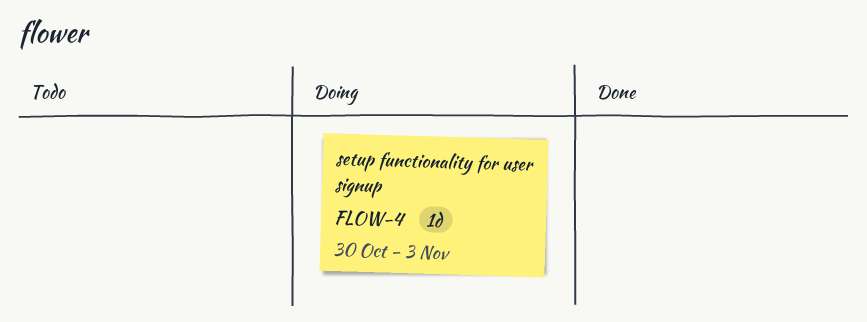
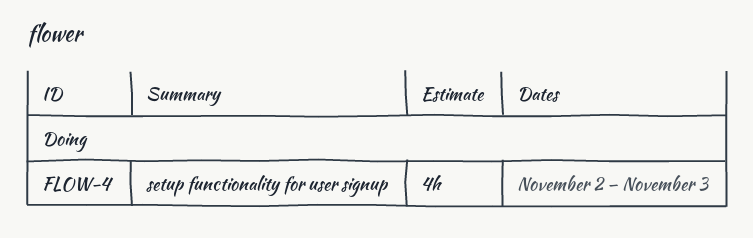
FLOW-4, estimate: 1d -> 4h
FLOW-4, start: Oct 30 -> Nov 2

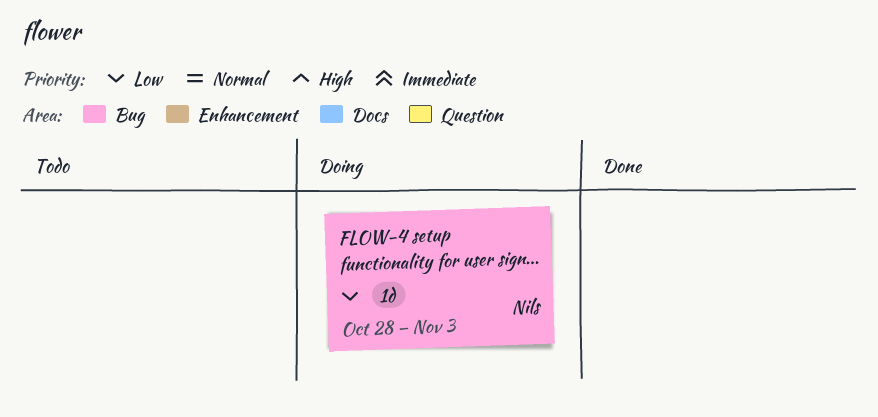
FLOW-4, estimate: 4h -> 1d
FLOW-4, start: Nov 2 -> Oct 28

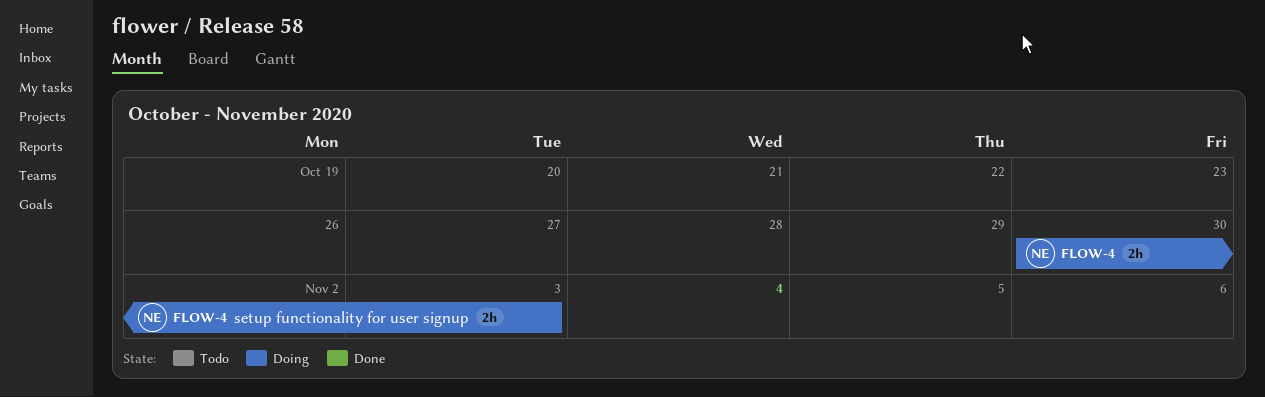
FLOW-4, estimate: 1d -> 2h
FLOW-4, start: Oct 28 -> Oct 30

